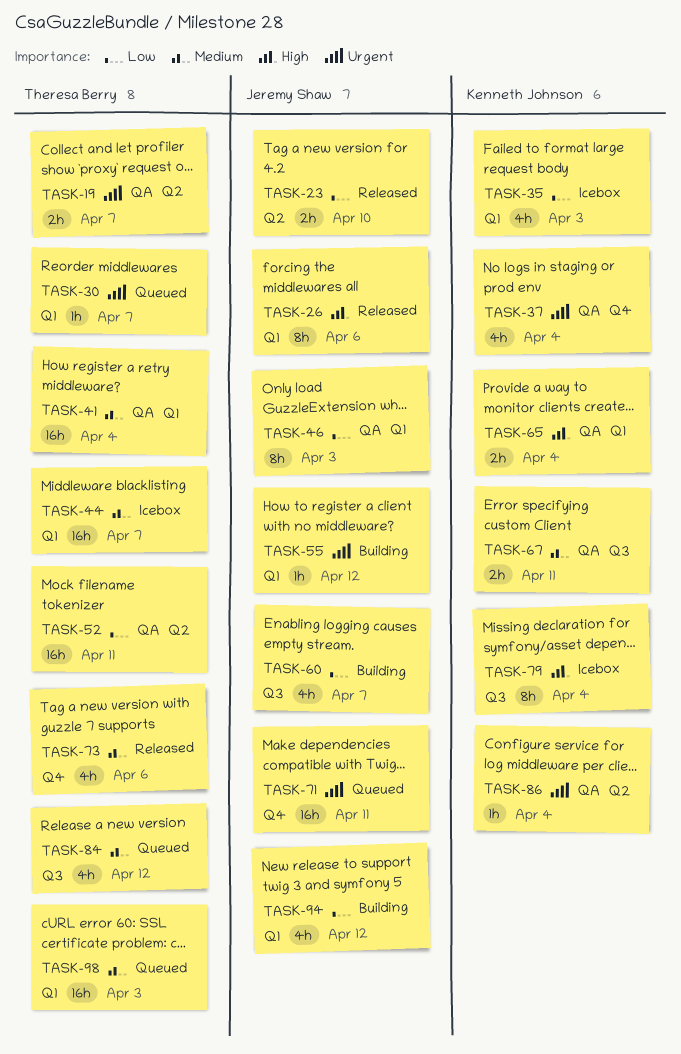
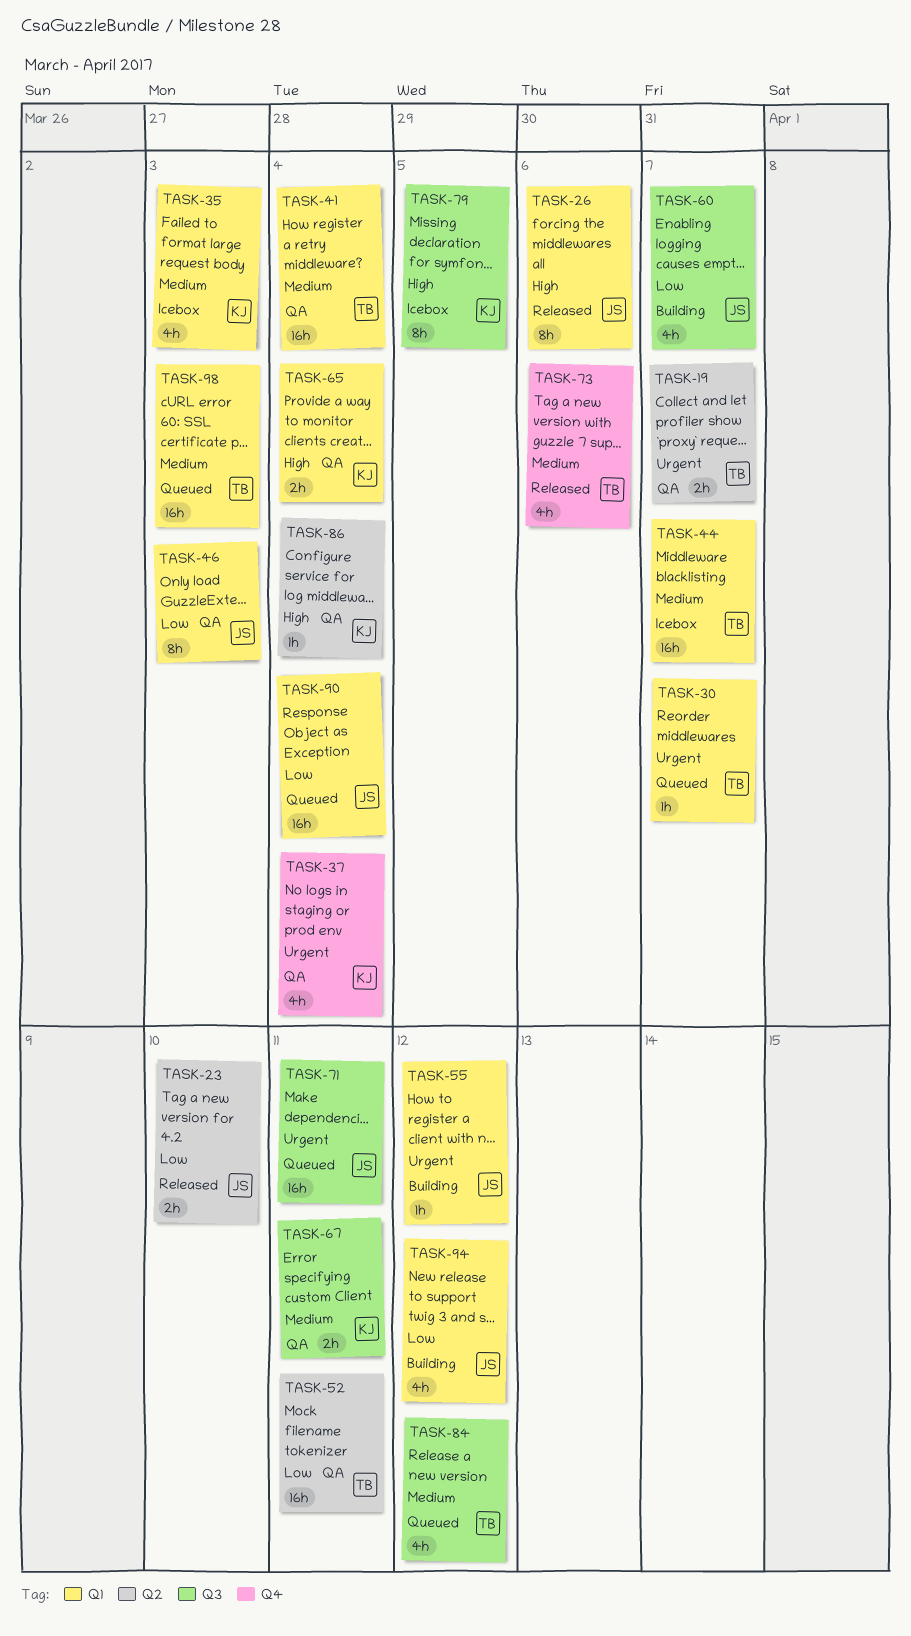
TASK-35, priority: Low -> Medium
TASK-71, label: Q4 -> Q3
TASK-79, due: Apr 4 -> Apr 5
TASK-86, priority: Urgent -> High
TASK-90: none -> present

